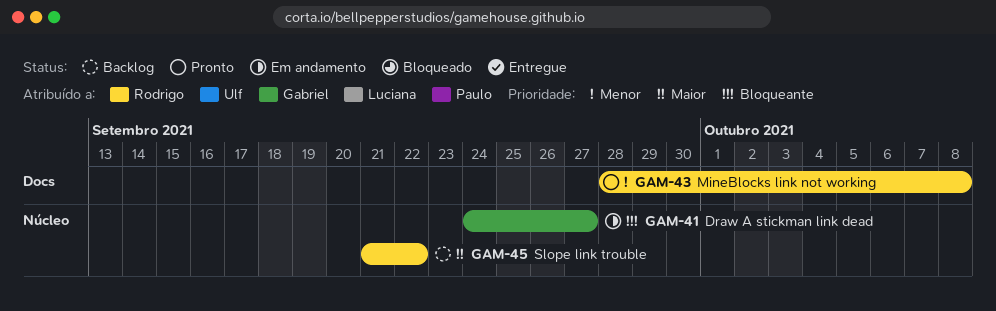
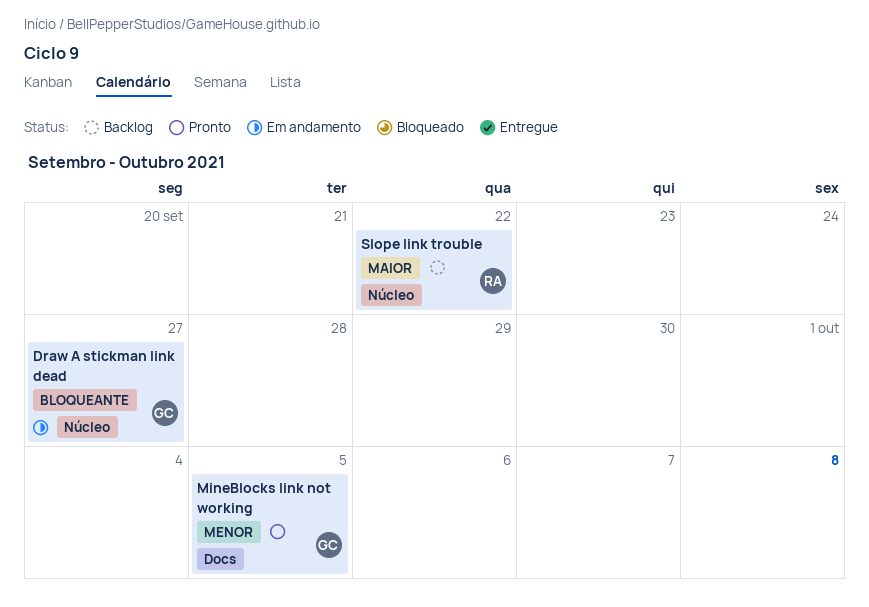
MineBlocks link not working, owner: Rodrigo -> Gabriel
MineBlocks link not working, due: Oct 8 -> Oct 5

